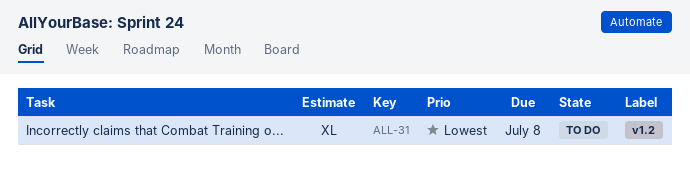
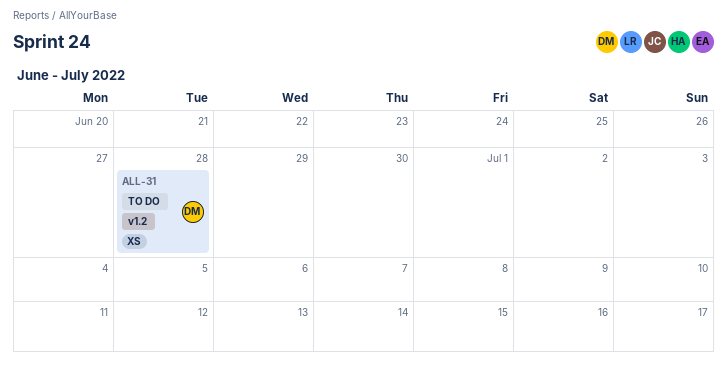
ALL-31, estimate: XL -> XS
ALL-31, due: Jul 8 -> Jun 28

